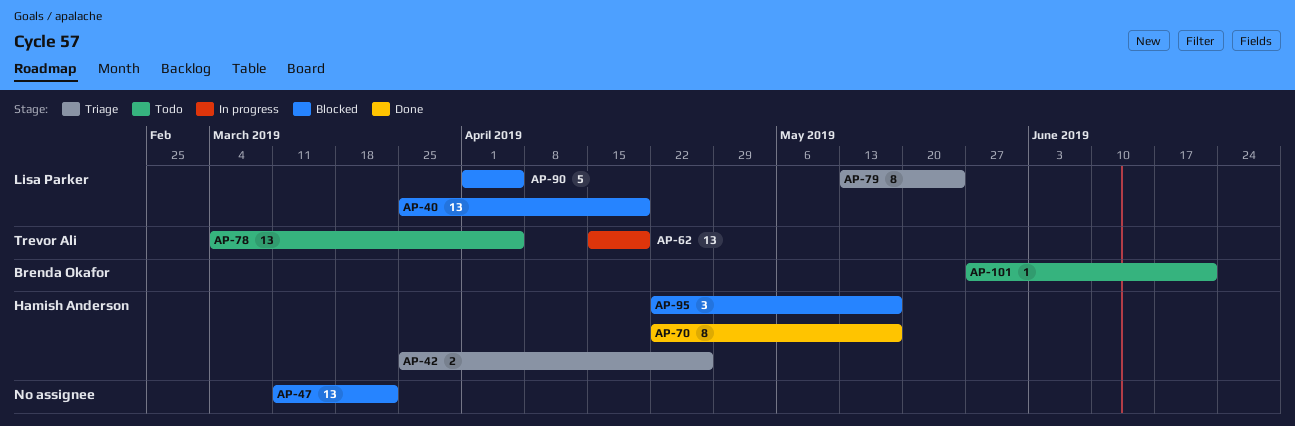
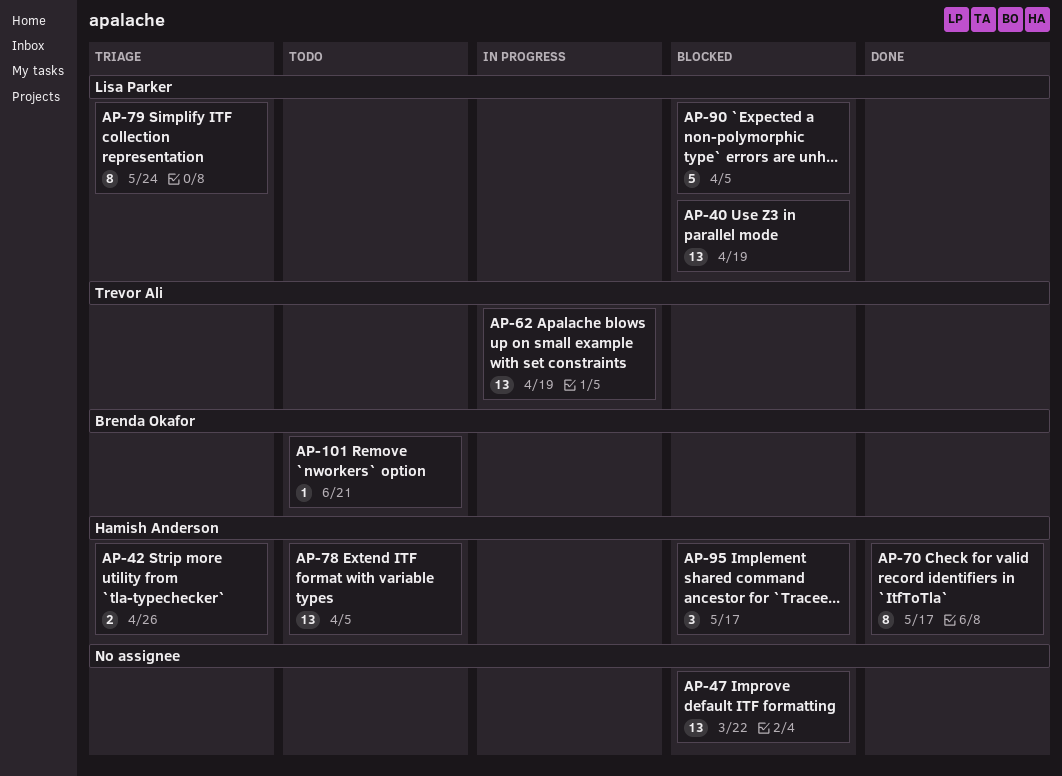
AP-78, owner: Trevor Ali -> Hamish Anderson

